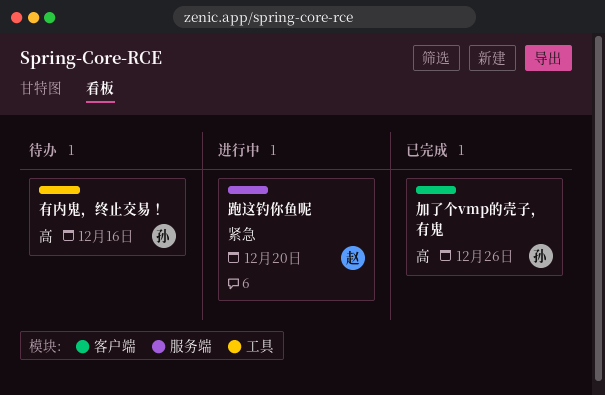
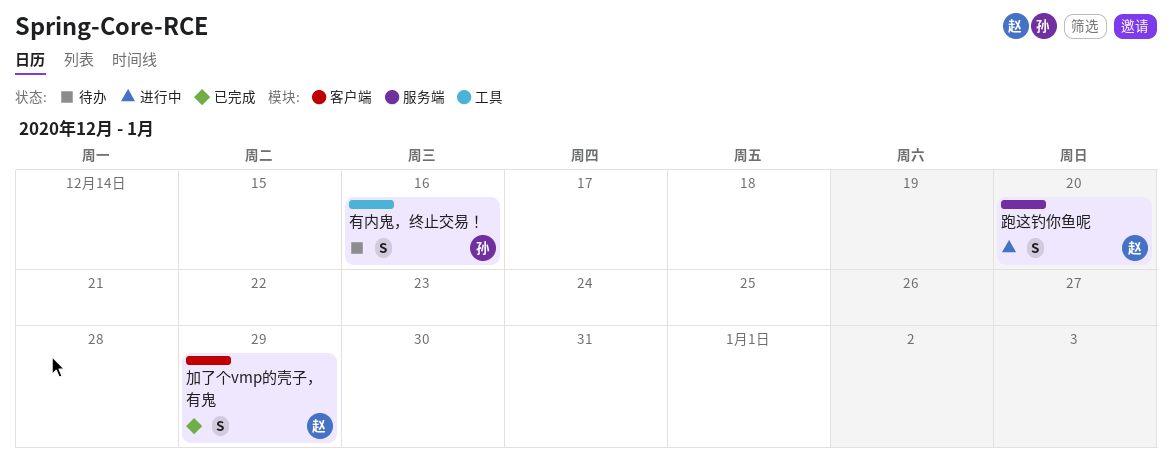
加了个vmp的壳子，有鬼, owner: 孙 -> 赵
加了个vmp的壳子，有鬼, due: Dec 26 -> Dec 29

